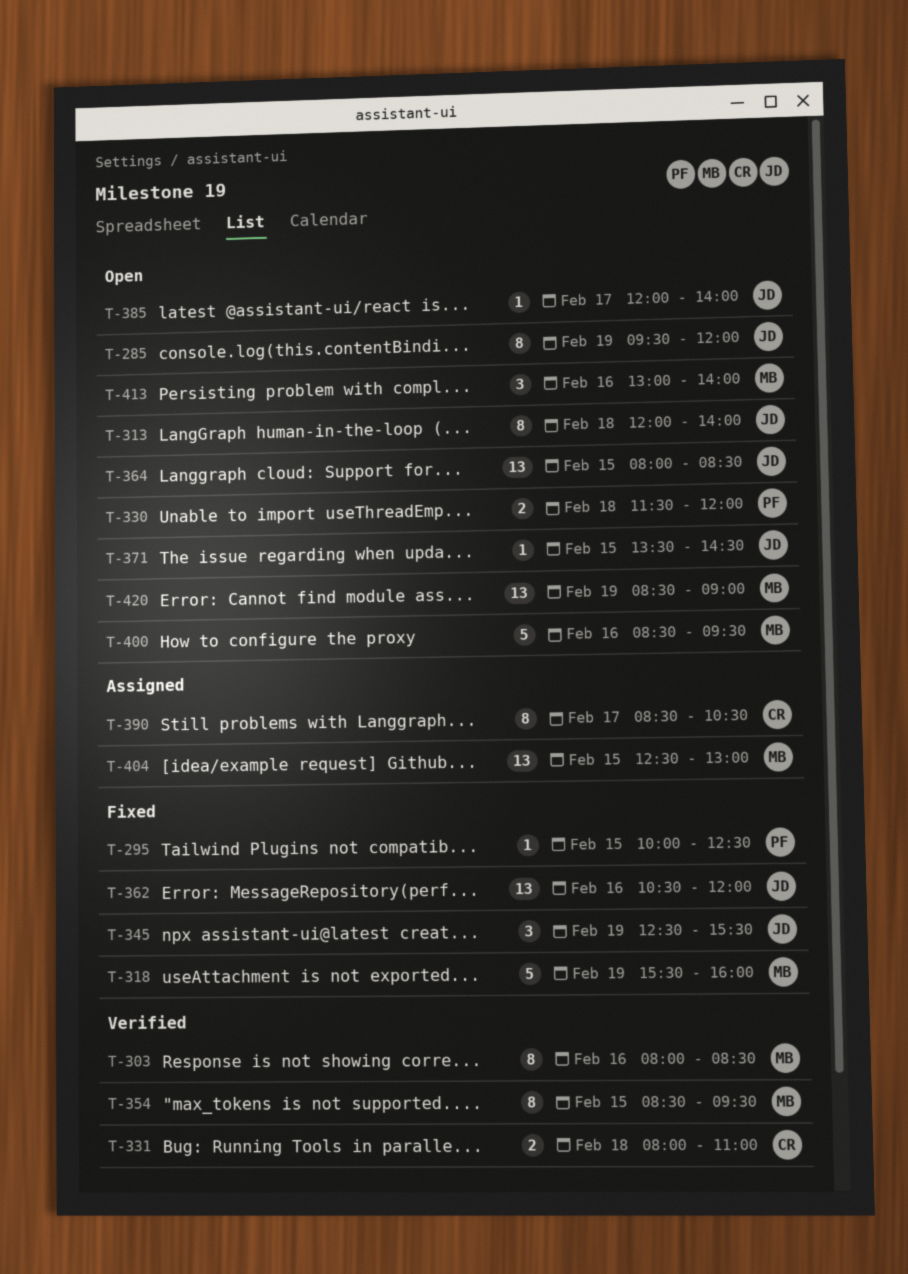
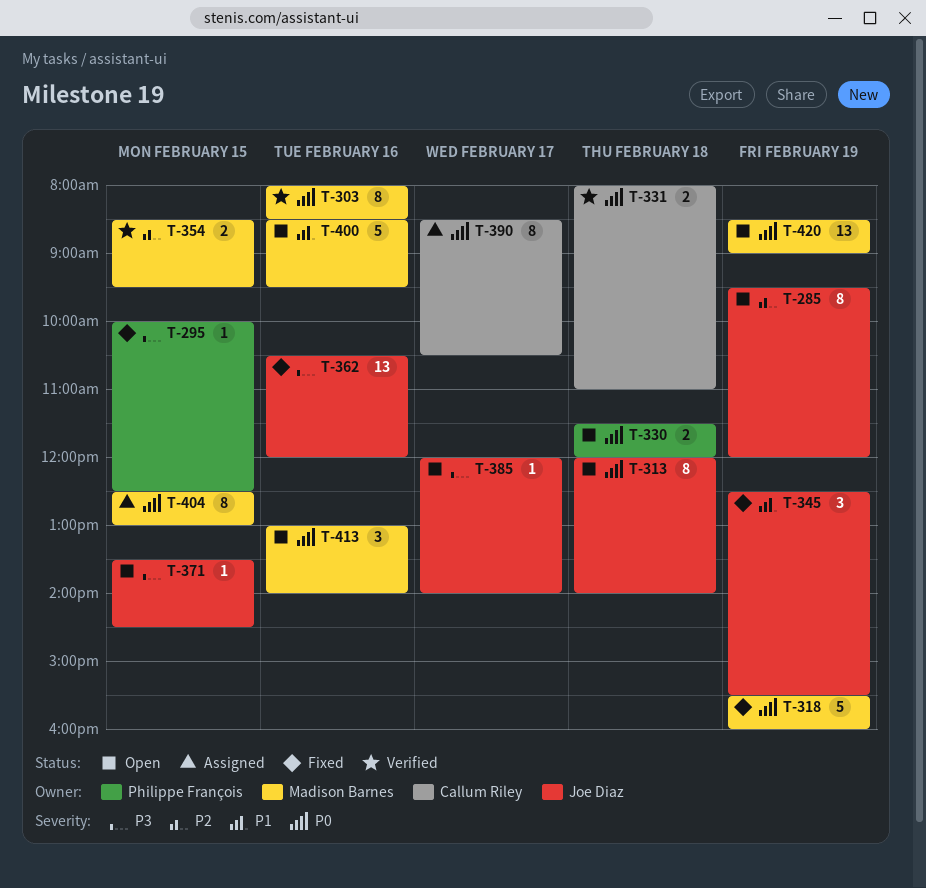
T-354, estimate: 8 -> 2
T-364: present -> none
T-404, estimate: 13 -> 8

